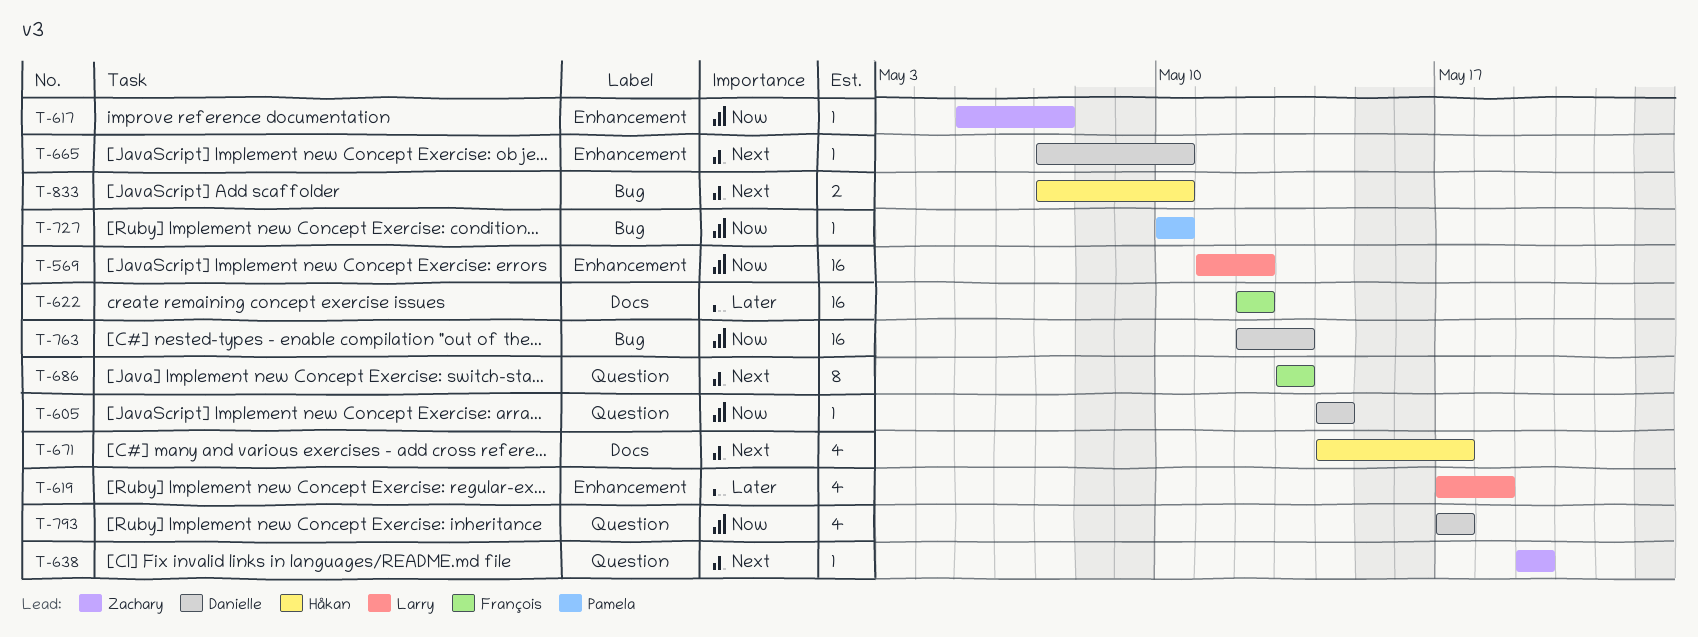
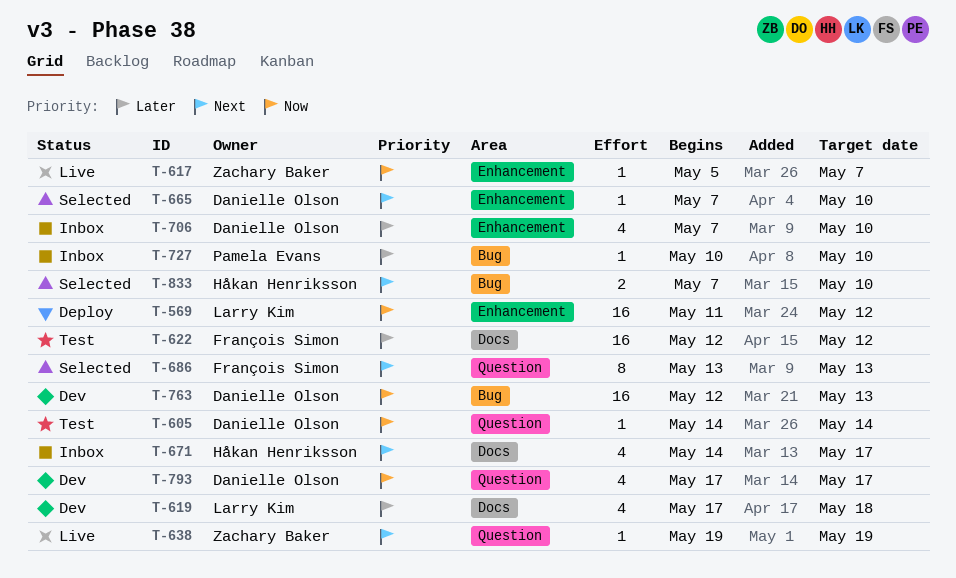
T-619, label: Enhancement -> Docs
T-706: none -> present
T-727, priority: Now -> Later

